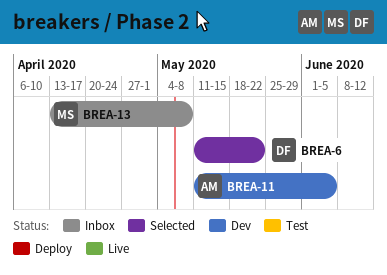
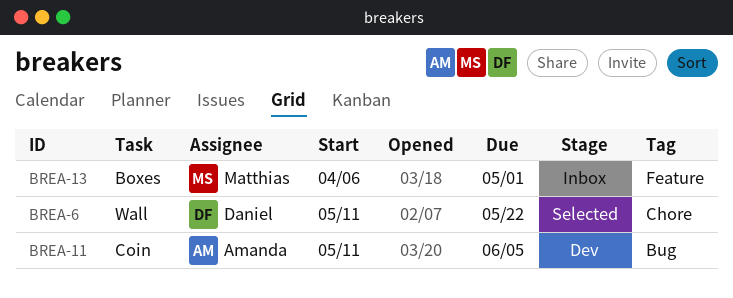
BREA-13, start: Apr 13 -> Apr 6
BREA-13, due: May 8 -> May 1

